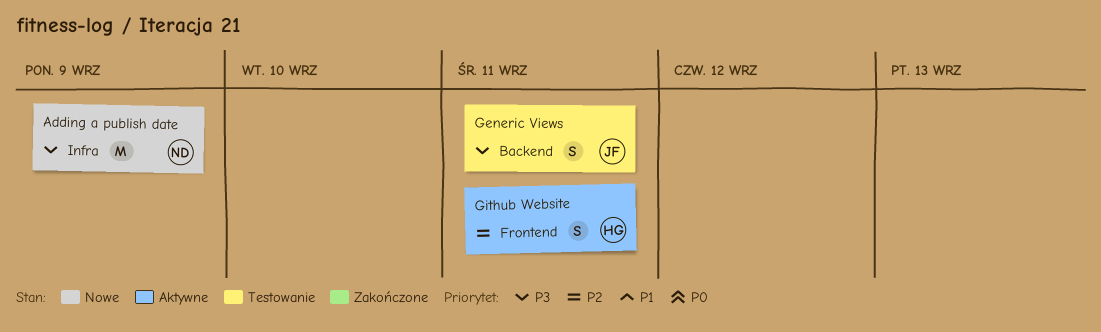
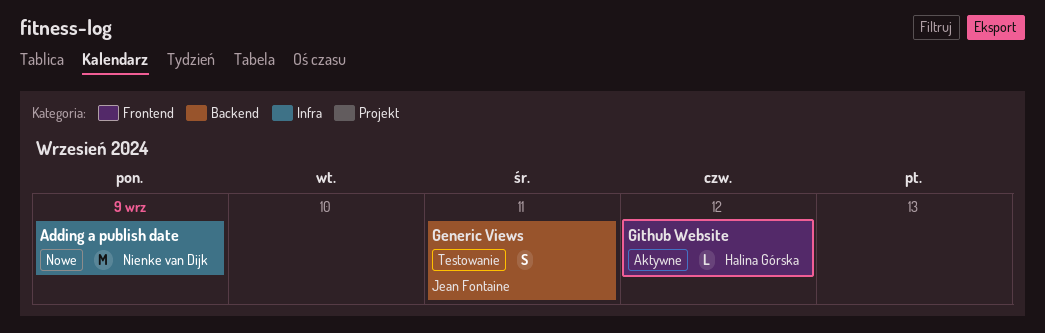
Github Website, estimate: S -> L
Github Website, due: Sep 11 -> Sep 12

